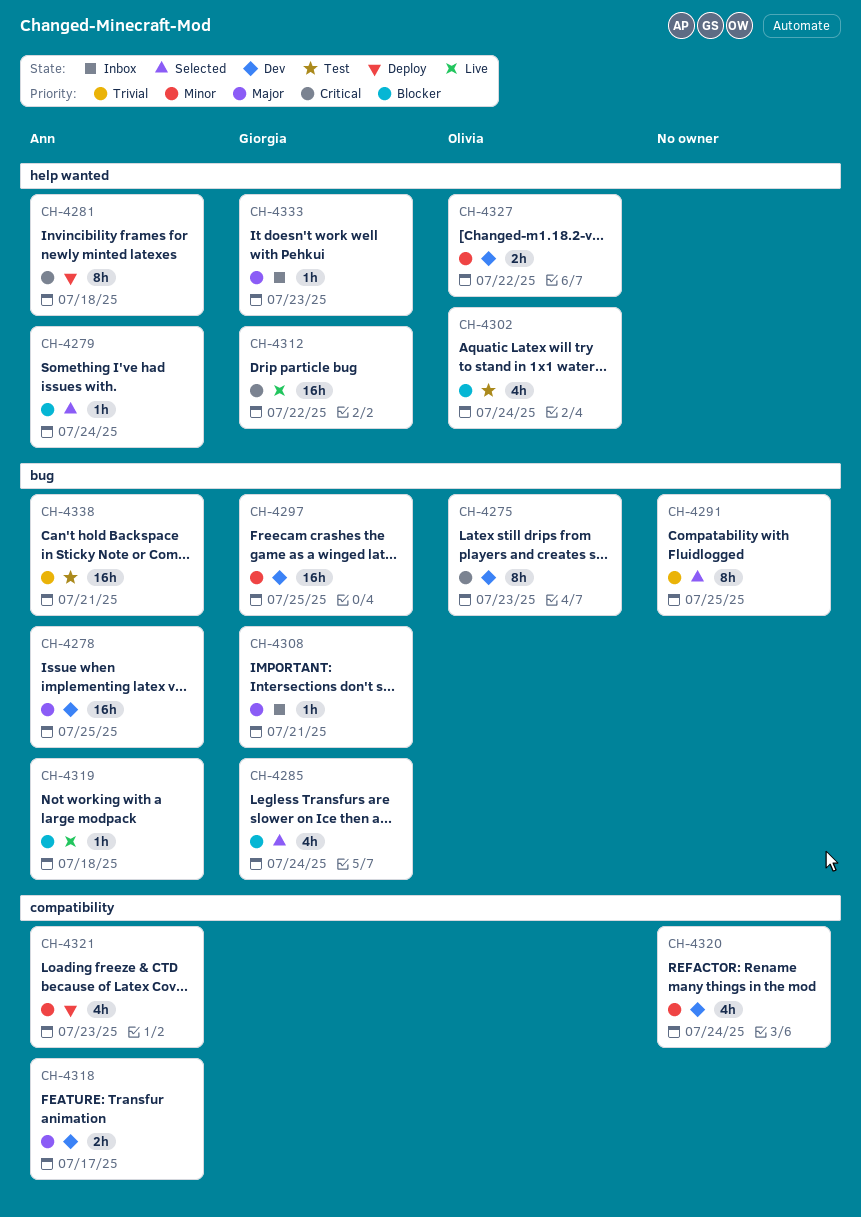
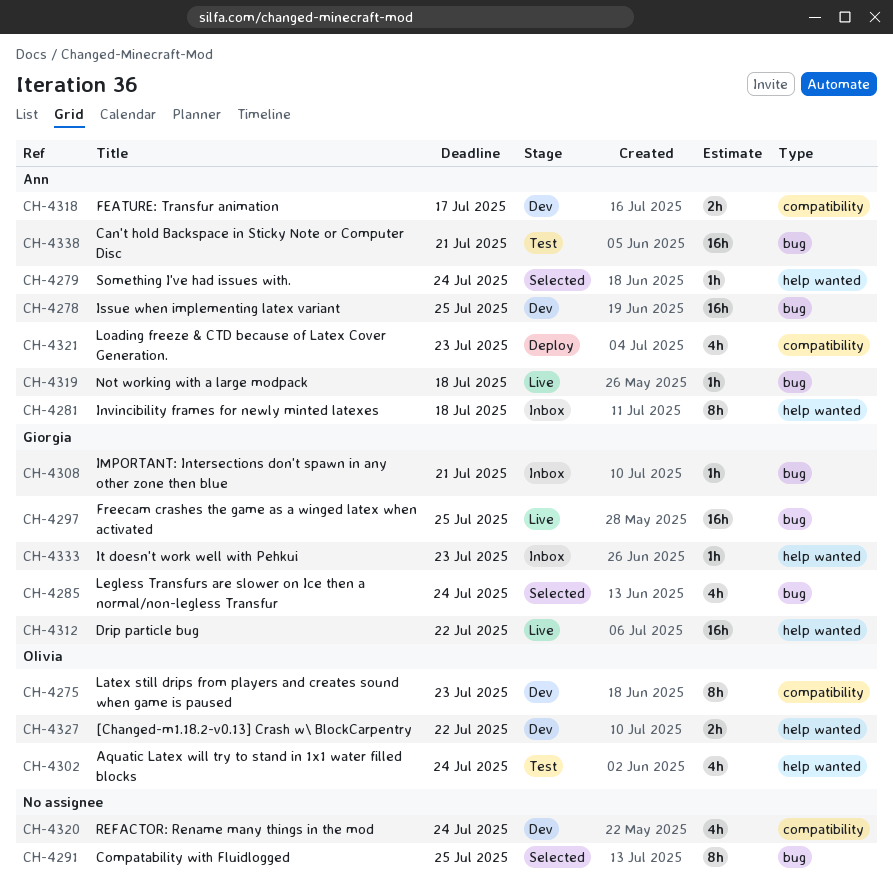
CH-4275, label: bug -> compatibility
CH-4281, status: Deploy -> Inbox
CH-4297, status: Dev -> Live

